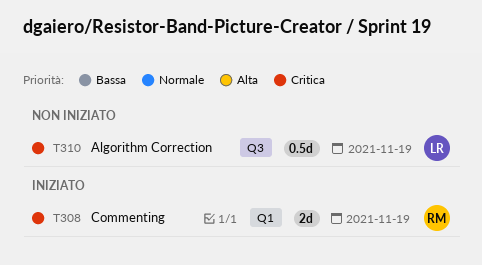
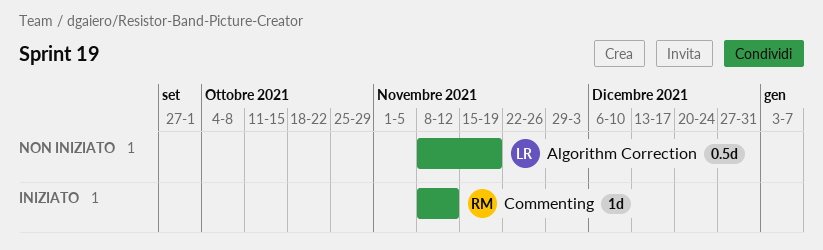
Commenting, estimate: 2d -> 1d
Commenting, due: Nov 19 -> Nov 12

